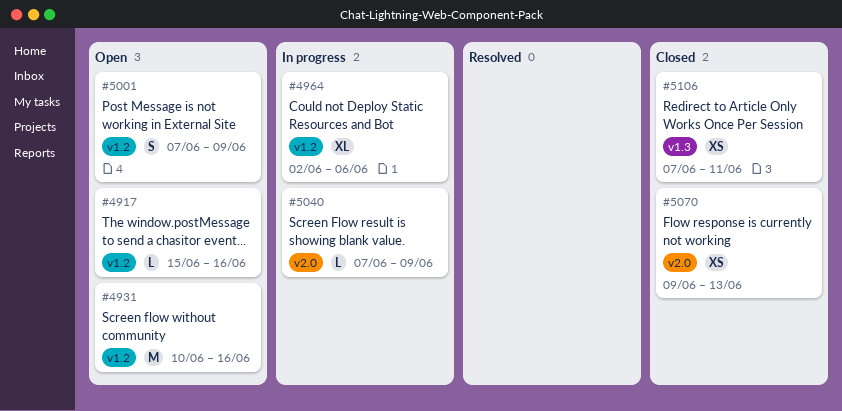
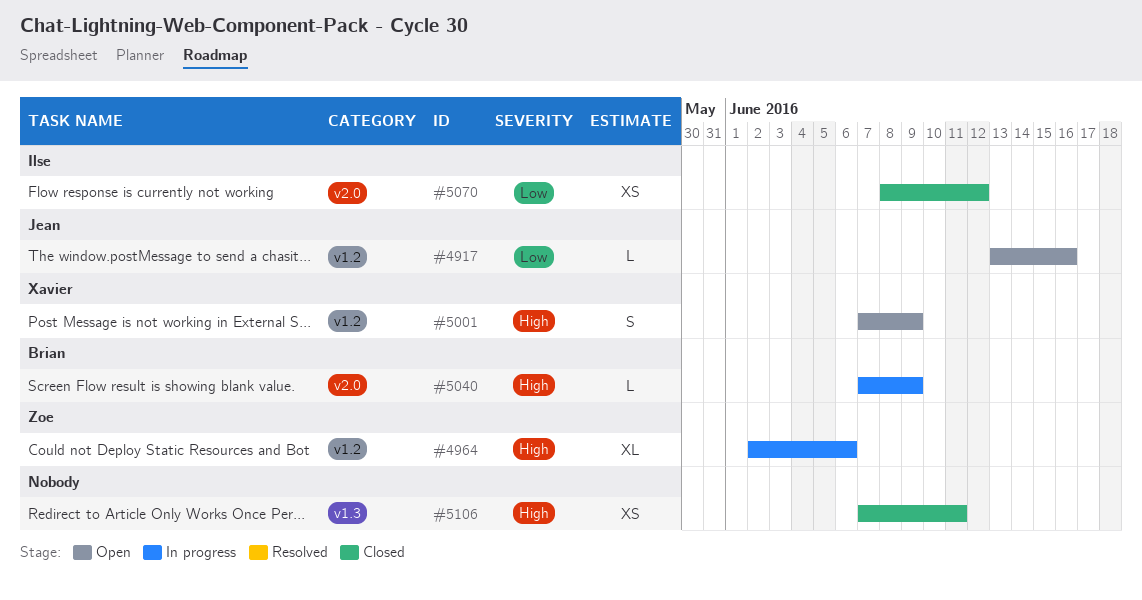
#4917, start: Jun 15 -> Jun 13
#4931: present -> none
#5070, start: Jun 9 -> Jun 8
#5070, due: Jun 13 -> Jun 12

